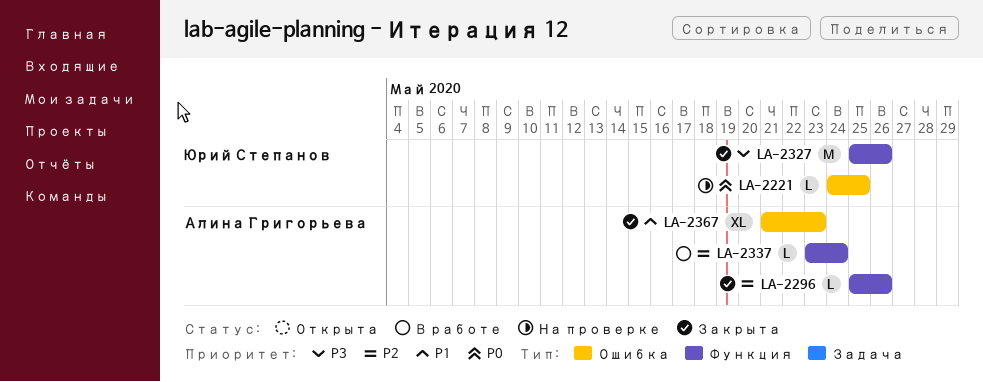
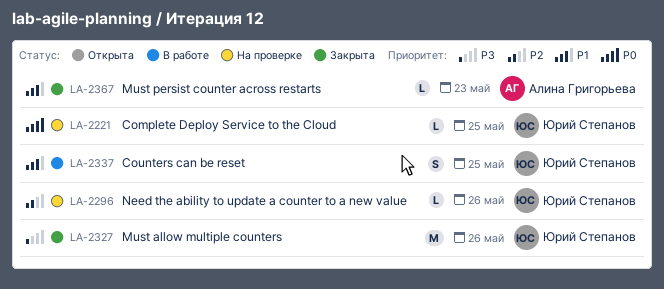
LA-2296, status: Закрыта -> На проверке
LA-2296, owner: Алина Григорьева -> Юрий Степанов
LA-2337, owner: Алина Григорьева -> Юрий Степанов
LA-2337, priority: P2 -> P1
LA-2337, estimate: L -> S
LA-2337, due: May 24 -> May 25
LA-2367, estimate: XL -> L

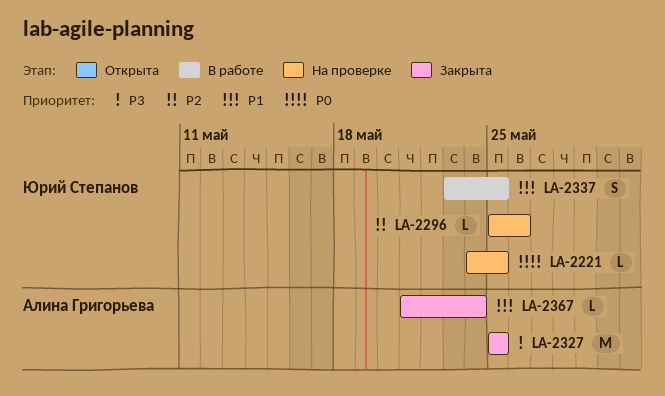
LA-2327, owner: Юрий Степанов -> Алина Григорьева
LA-2327, due: May 26 -> May 25
LA-2367, due: May 23 -> May 24

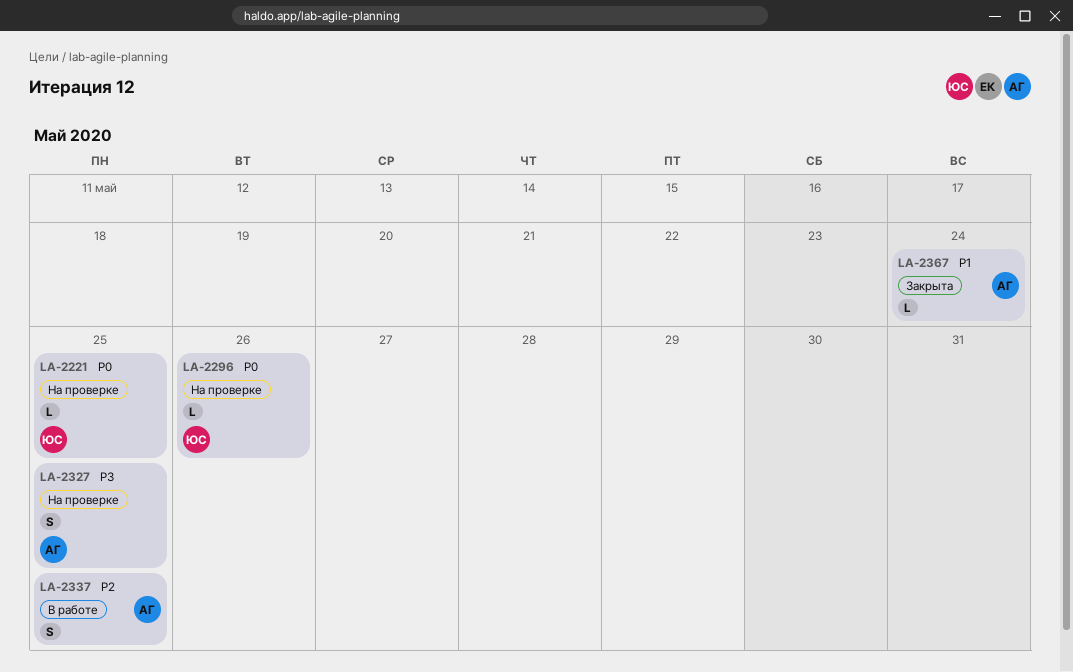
LA-2296, priority: P2 -> P0
LA-2327, status: Закрыта -> На проверке
LA-2327, estimate: M -> S
LA-2337, owner: Юрий Степанов -> Алина Григорьева
LA-2337, priority: P1 -> P2

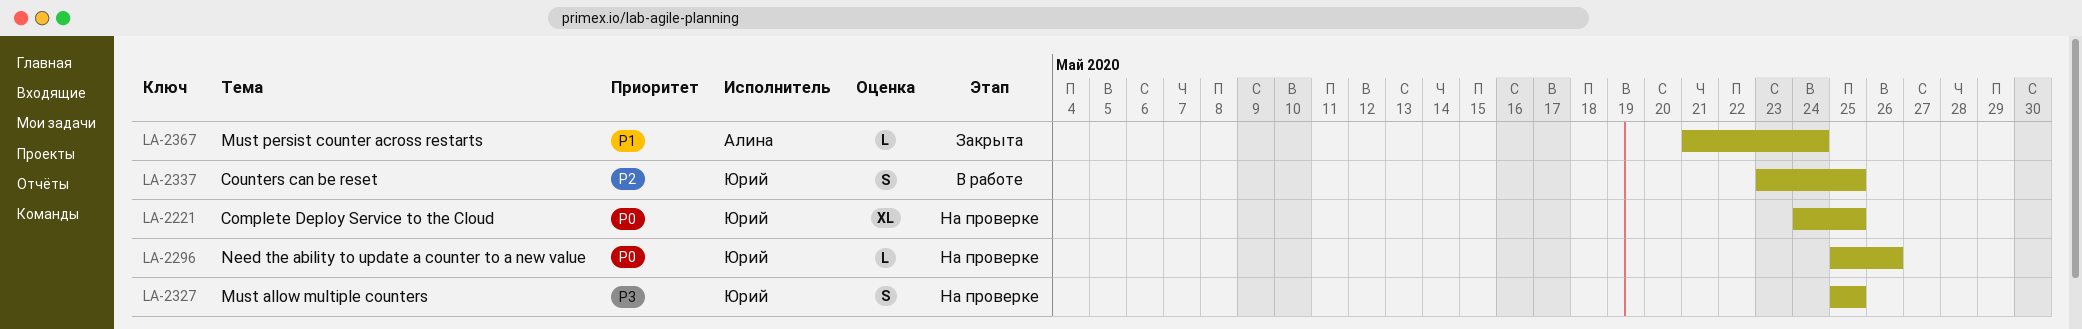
LA-2221, estimate: L -> XL
LA-2327, owner: Алина -> Юрий
LA-2337, owner: Алина -> Юрий

